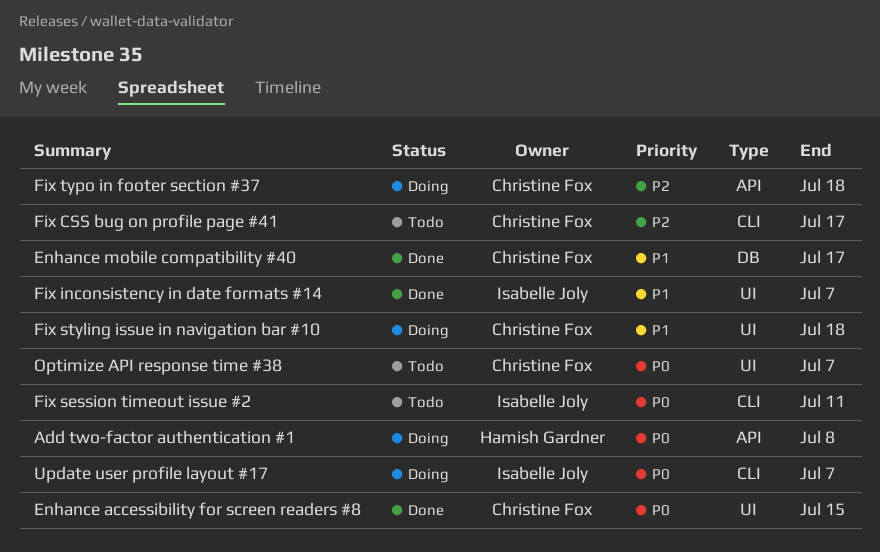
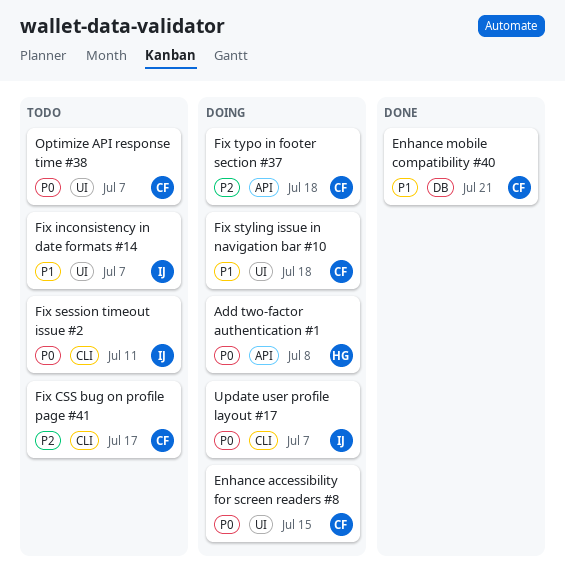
Enhance accessibility for screen readers #8, status: Done -> Doing
Enhance mobile compatibility #40, due: Jul 17 -> Jul 21
Fix inconsistency in date formats #14, status: Done -> Todo

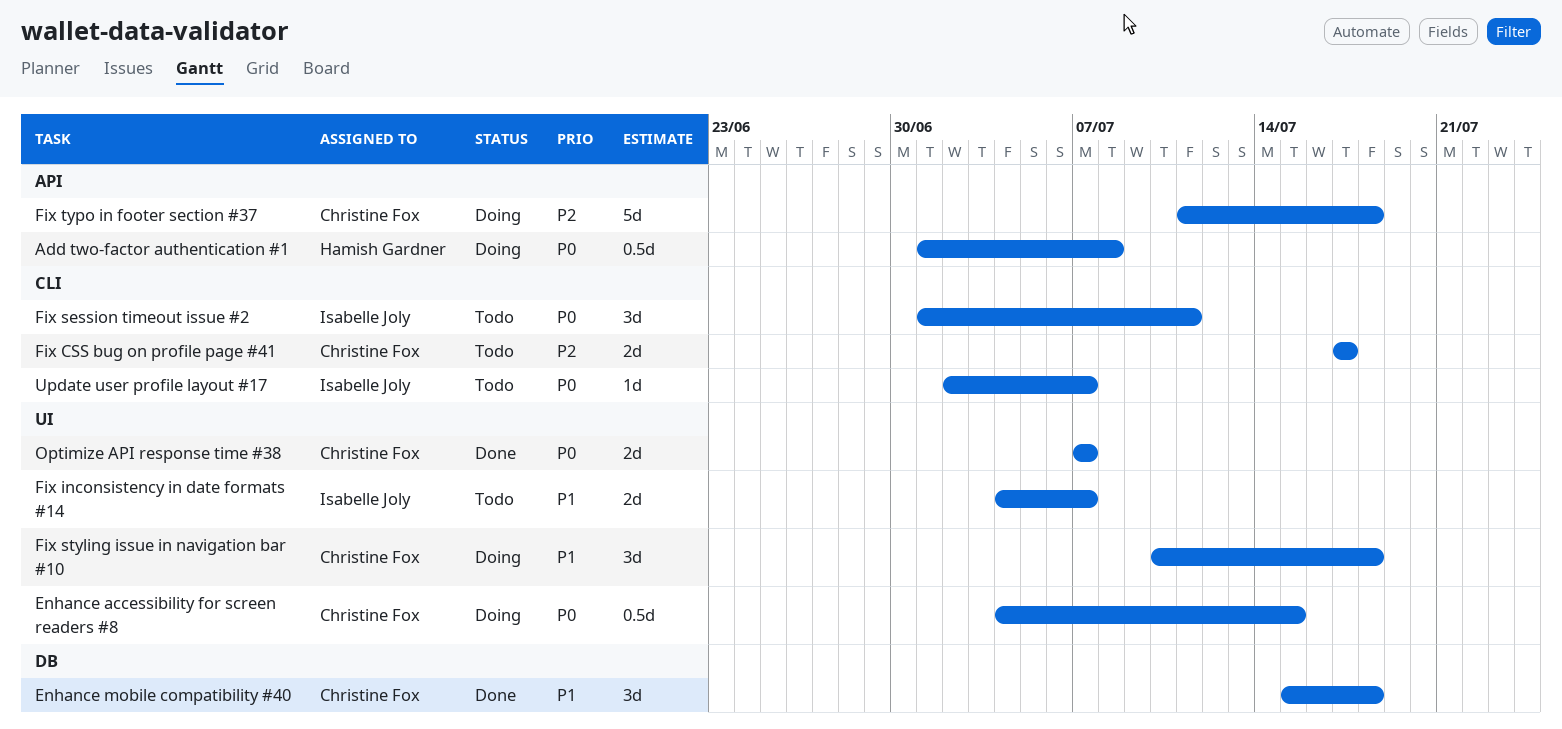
Enhance mobile compatibility #40, due: Jul 21 -> Jul 18
Optimize API response time #38, status: Todo -> Done
Update user profile layout #17, status: Doing -> Todo

